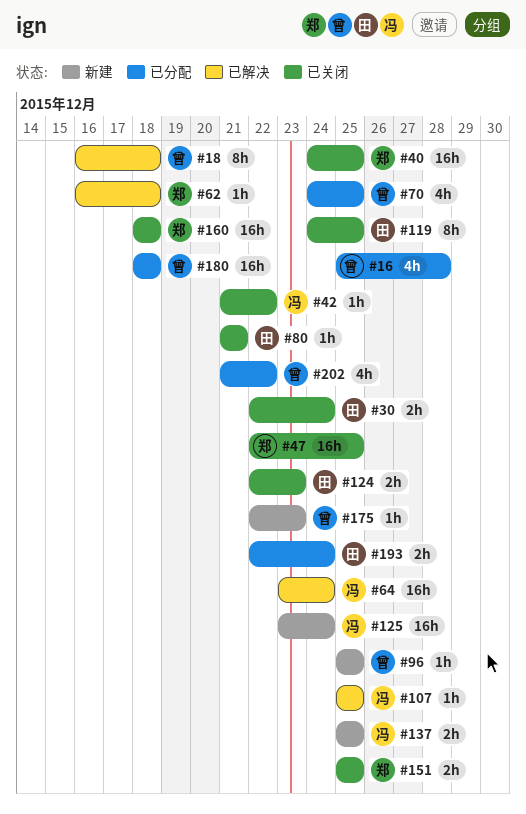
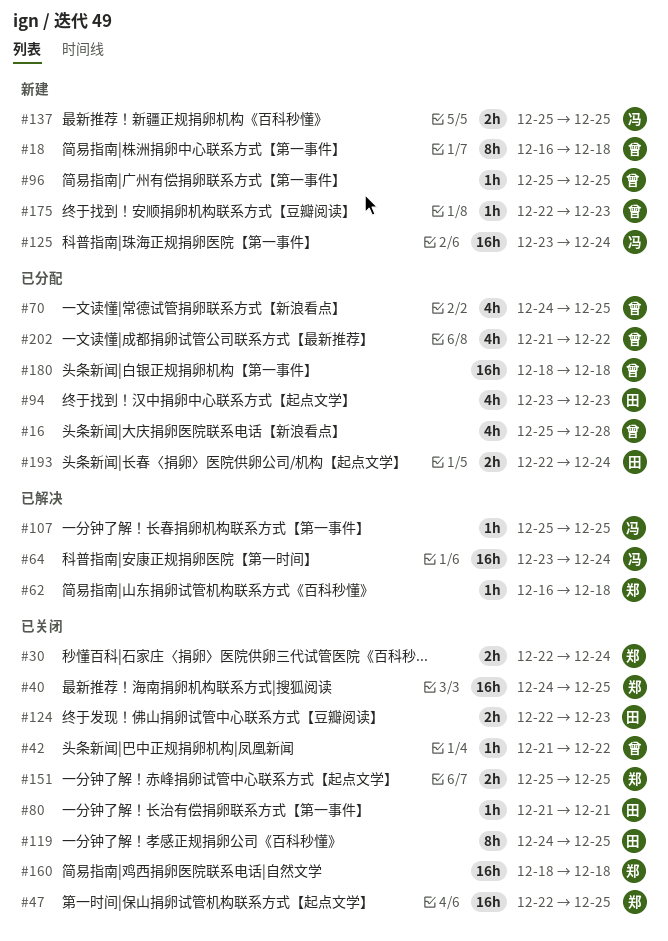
#18, status: 已解决 -> 新建
#30, owner: 田 -> 郑
#42, owner: 冯 -> 曾
#94: none -> present

